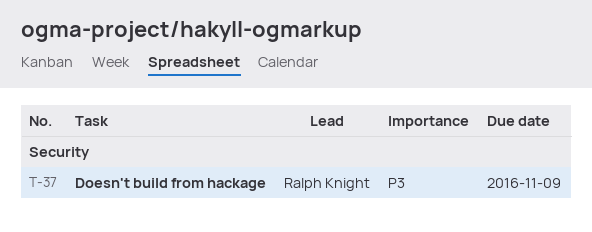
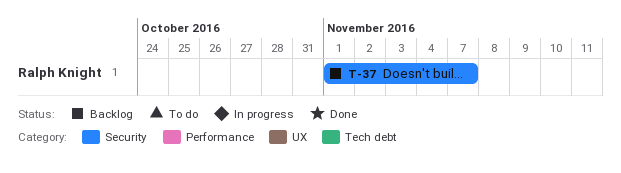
T-37, due: Nov 9 -> Nov 7

